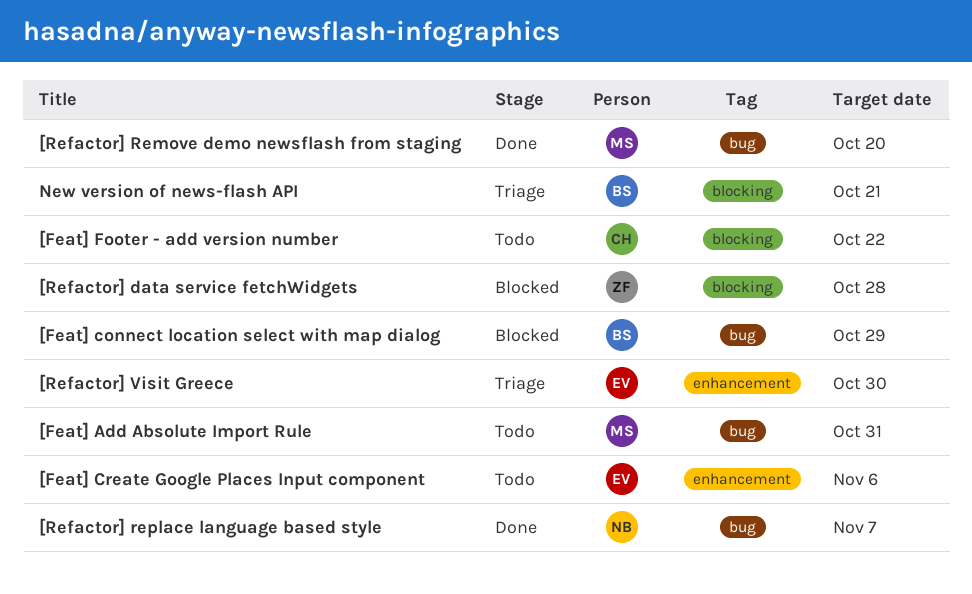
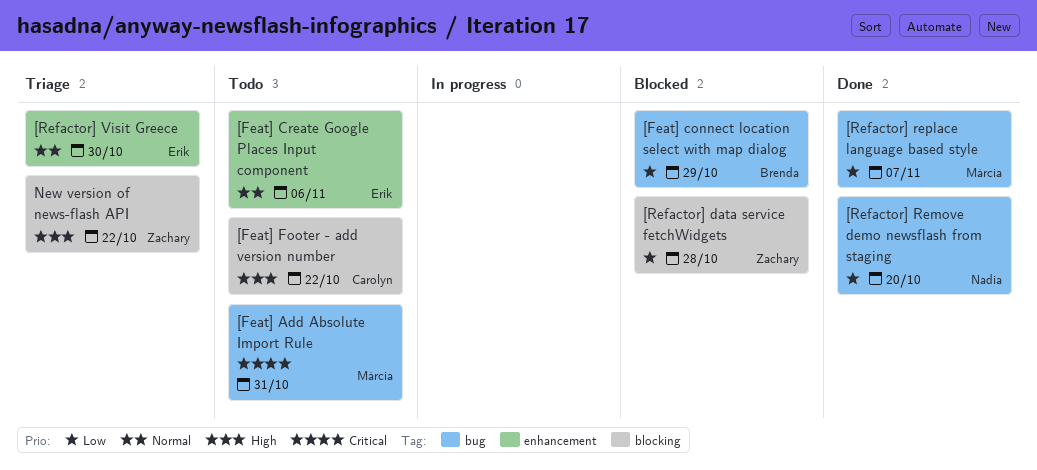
[Refactor] Remove demo newsflash from staging, owner: Márcia -> Nadia
[Refactor] replace language based style, owner: Nadia -> Márcia
New version of news-flash API, owner: Brenda -> Zachary
New version of news-flash API, due: Oct 21 -> Oct 22

